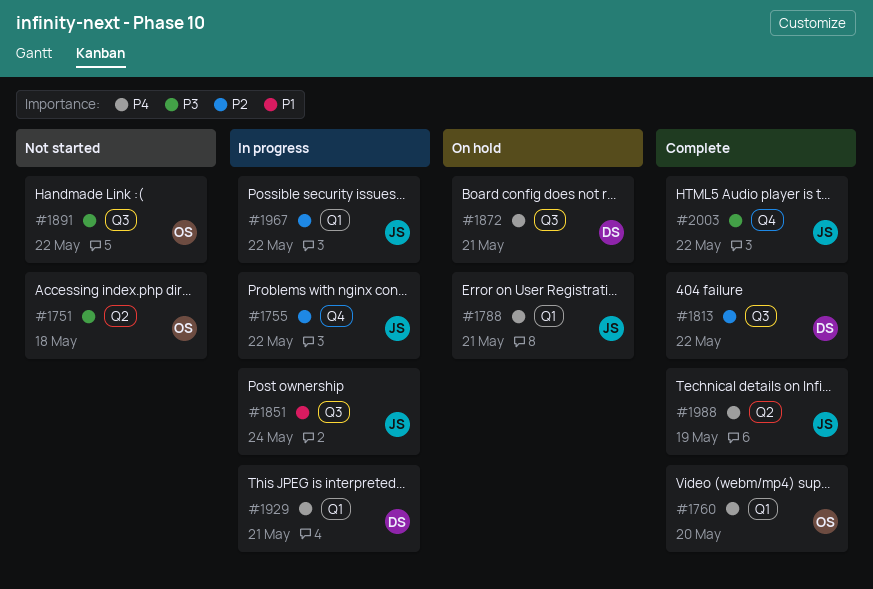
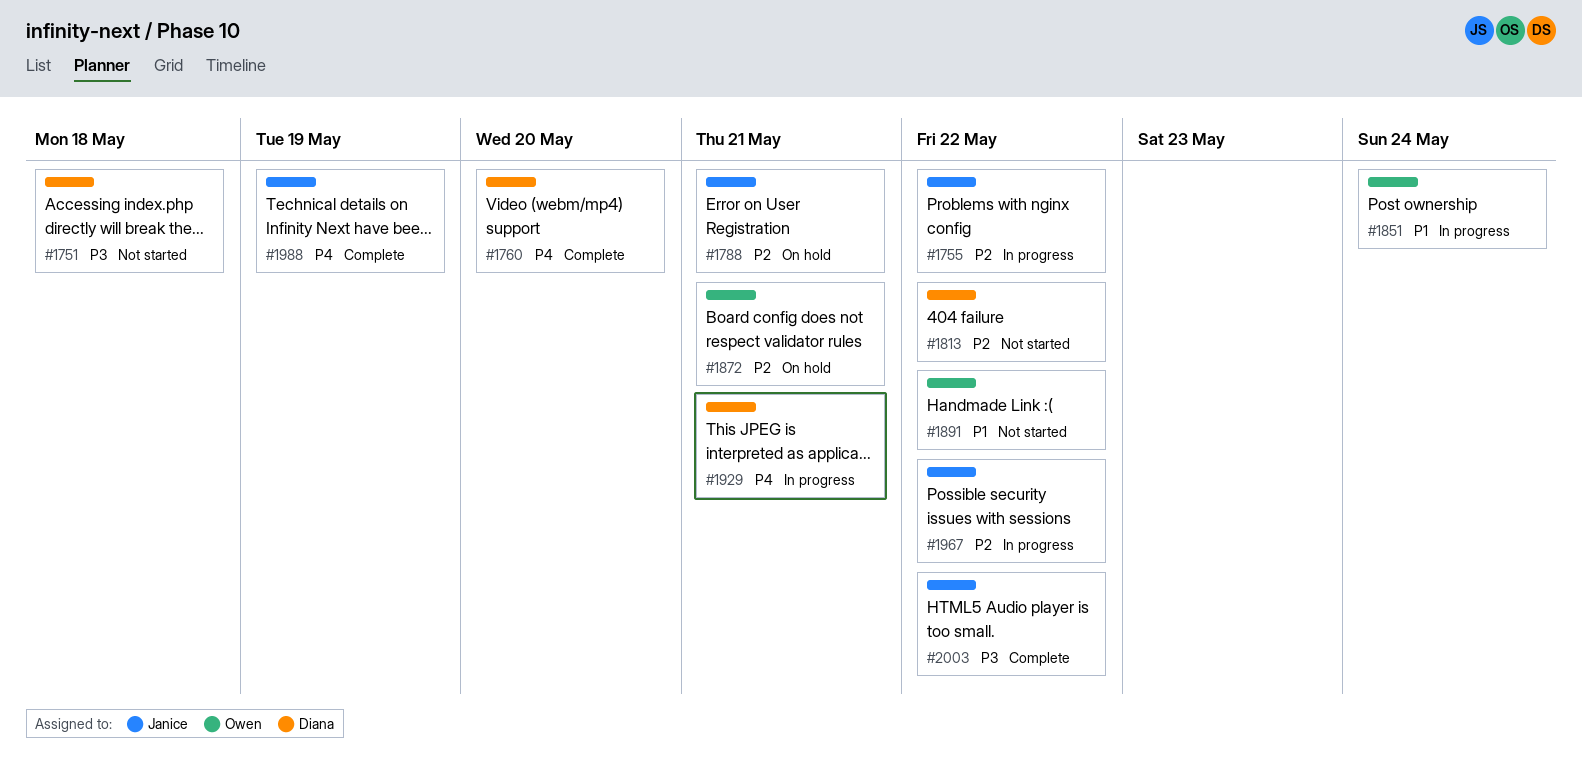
#1751, owner: Owen -> Diana
#1760, owner: Owen -> Diana
#1788, priority: P4 -> P2
#1813, status: Complete -> Not started
#1851, owner: Janice -> Owen
#1872, owner: Diana -> Owen
#1872, priority: P4 -> P2
#1891, priority: P3 -> P1

